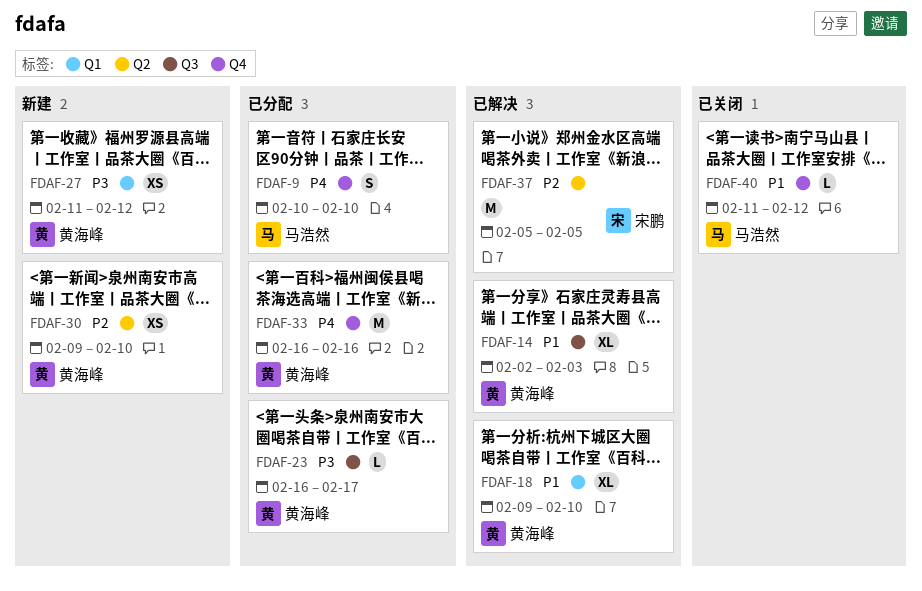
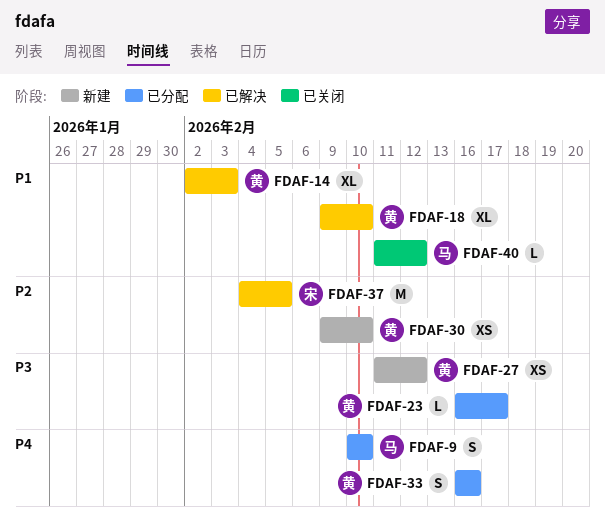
FDAF-33, estimate: M -> S
FDAF-37, start: Feb 5 -> Feb 4

